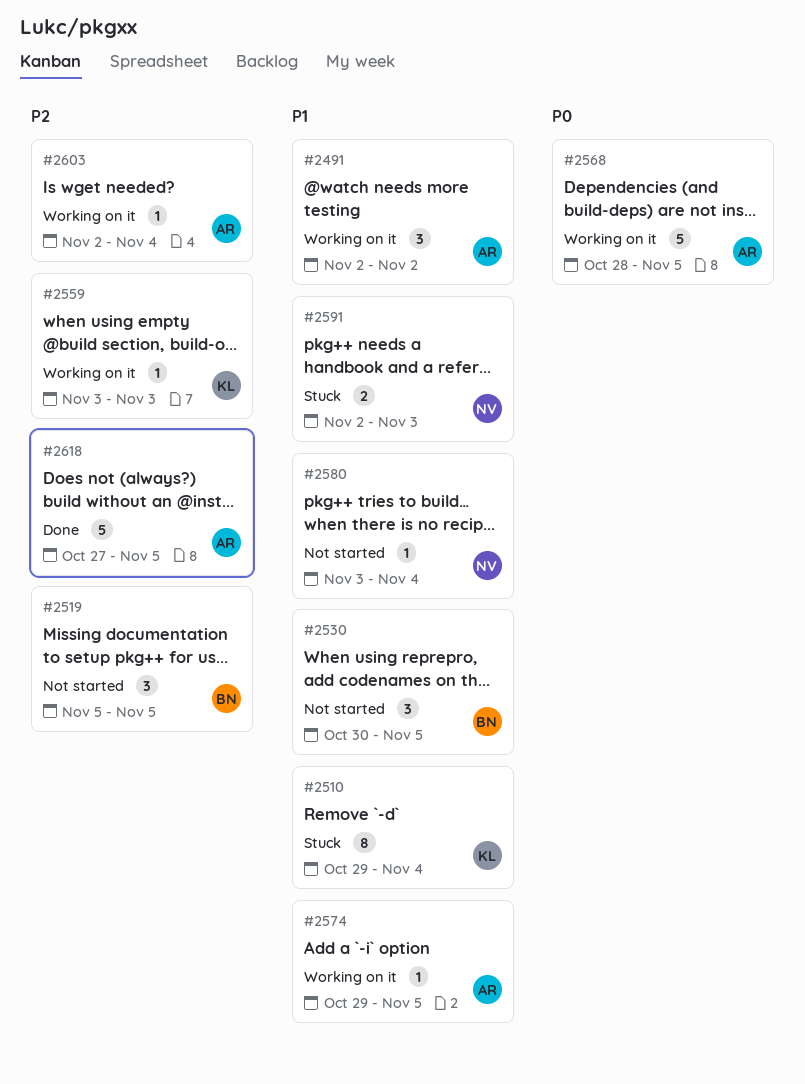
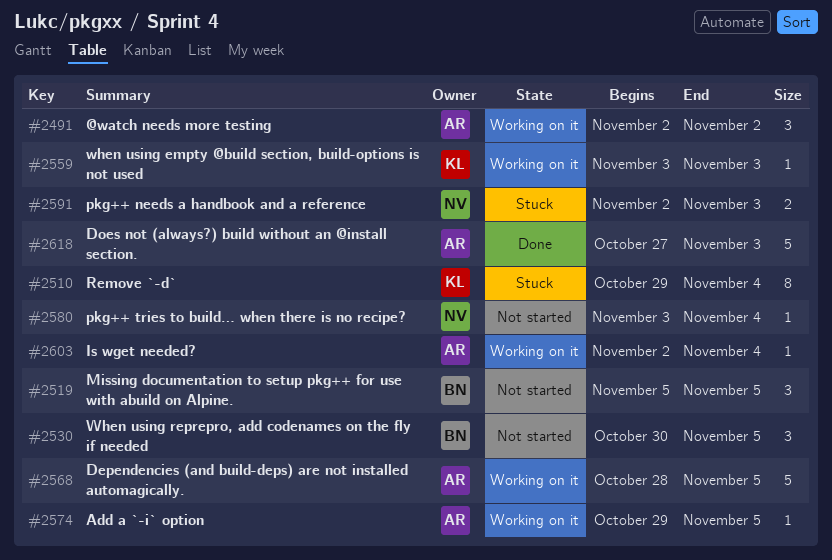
#2618, due: Nov 5 -> Nov 3

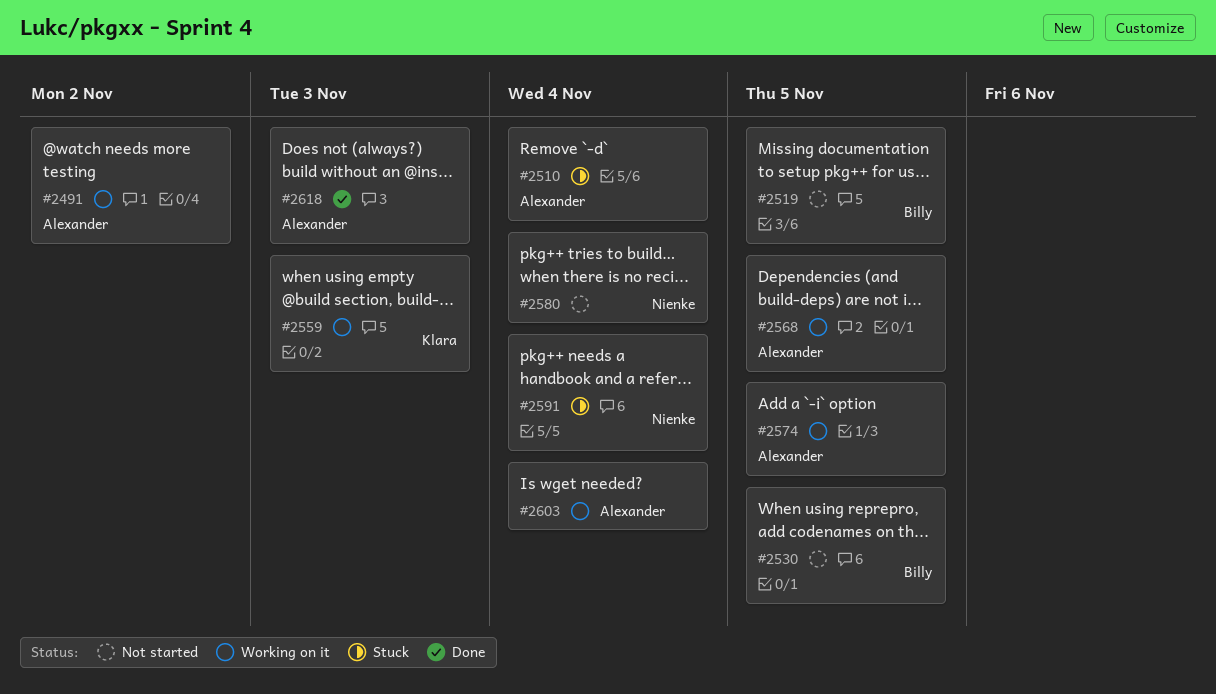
#2510, owner: Klara -> Alexander
#2591, due: Nov 3 -> Nov 4

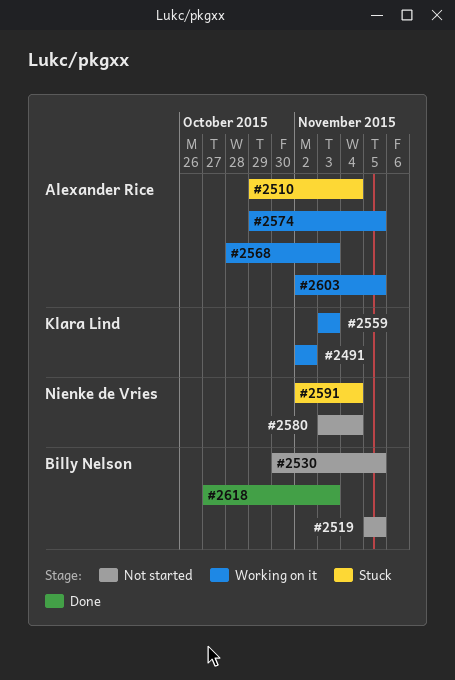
#2491, owner: Alexander Rice -> Klara Lind
#2568, due: Nov 5 -> Nov 3
#2603, due: Nov 4 -> Nov 5
#2618, owner: Alexander Rice -> Billy Nelson

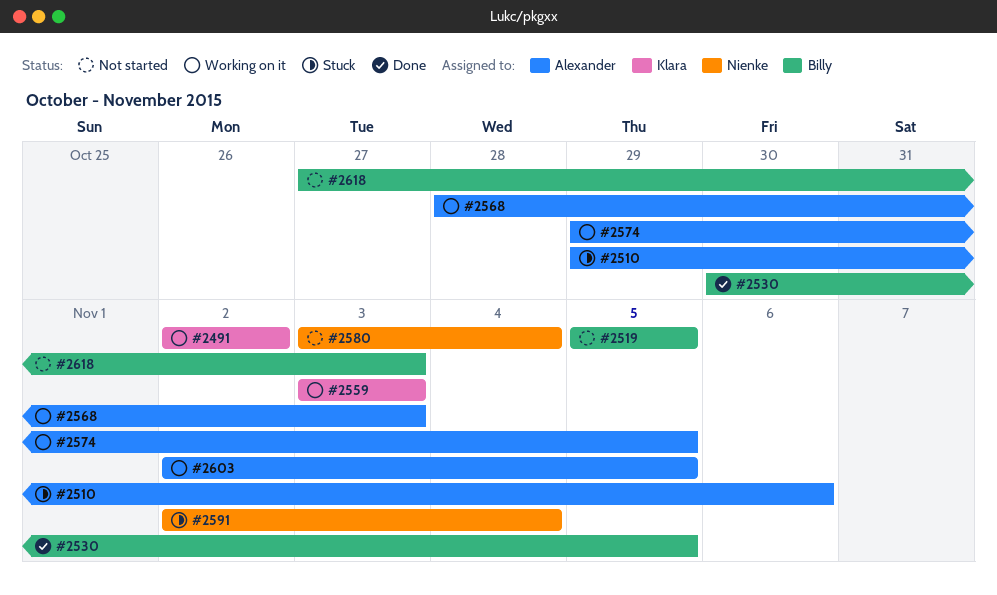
#2510, due: Nov 4 -> Nov 6
#2530, status: Not started -> Done
#2618, status: Done -> Not started

